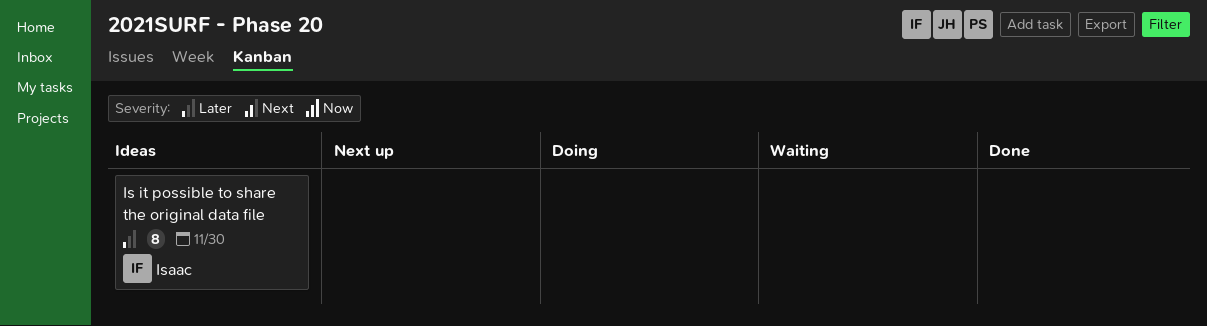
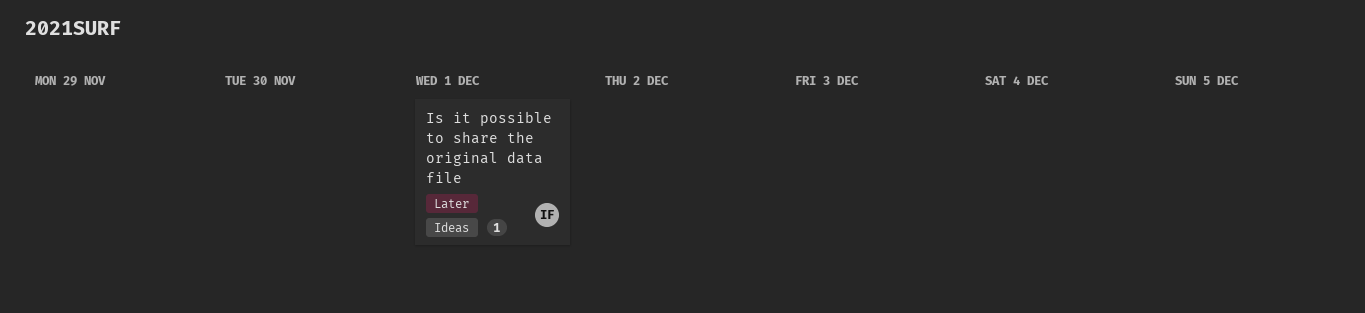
Is it possible to share the original data file, estimate: 8 -> 1
Is it possible to share the original data file, due: Nov 30 -> Dec 1

